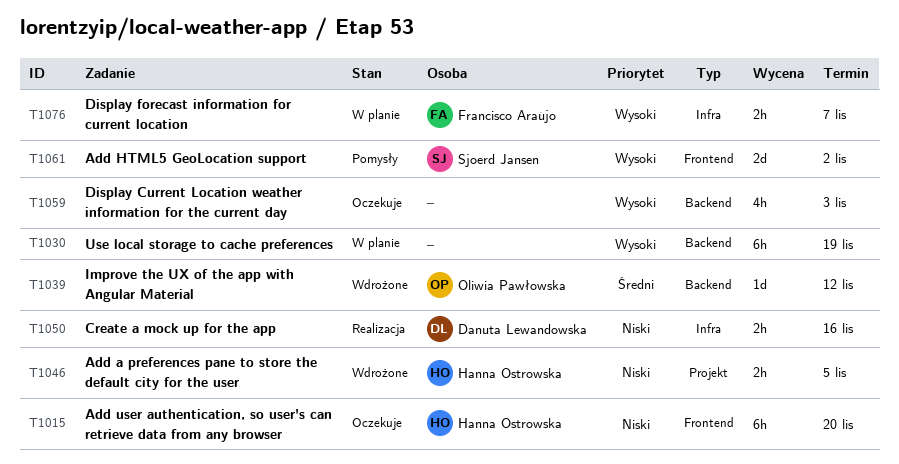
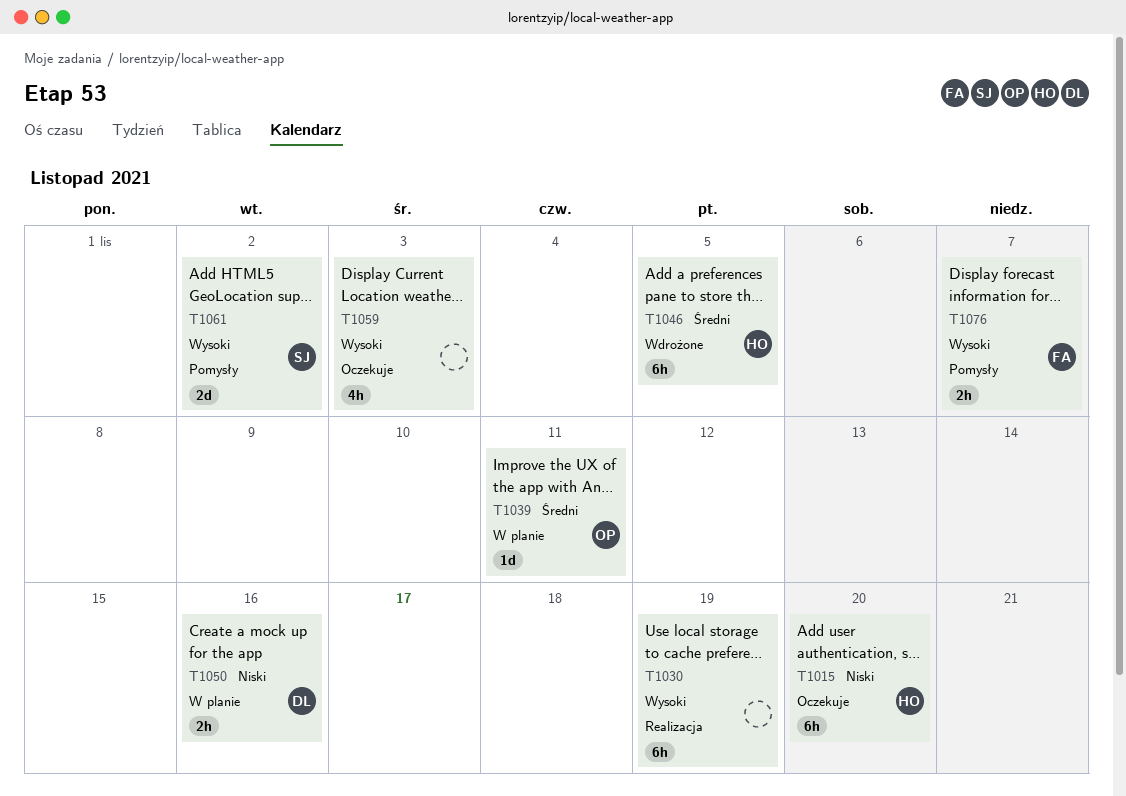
T1030, status: W planie -> Realizacja
T1039, status: Wdrożone -> W planie
T1039, due: Nov 12 -> Nov 11
T1046, priority: Niski -> Średni
T1046, estimate: 2h -> 6h
T1050, status: Realizacja -> W planie
T1076, status: W planie -> Pomysły

